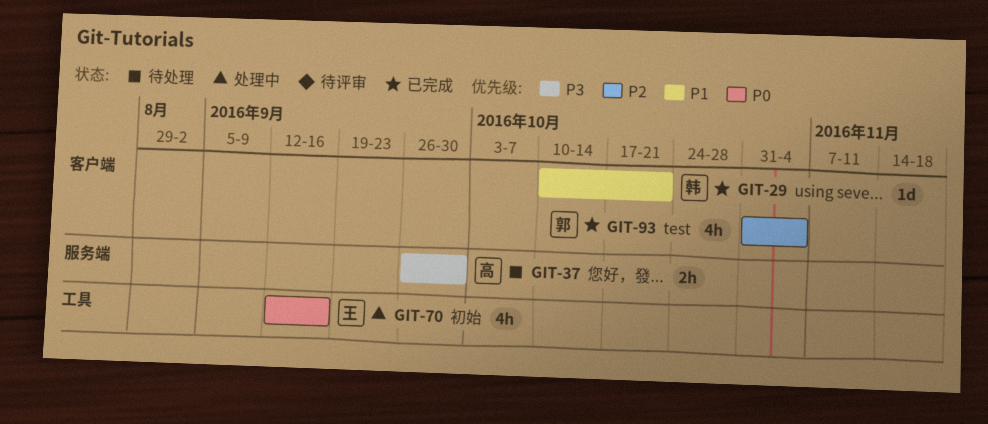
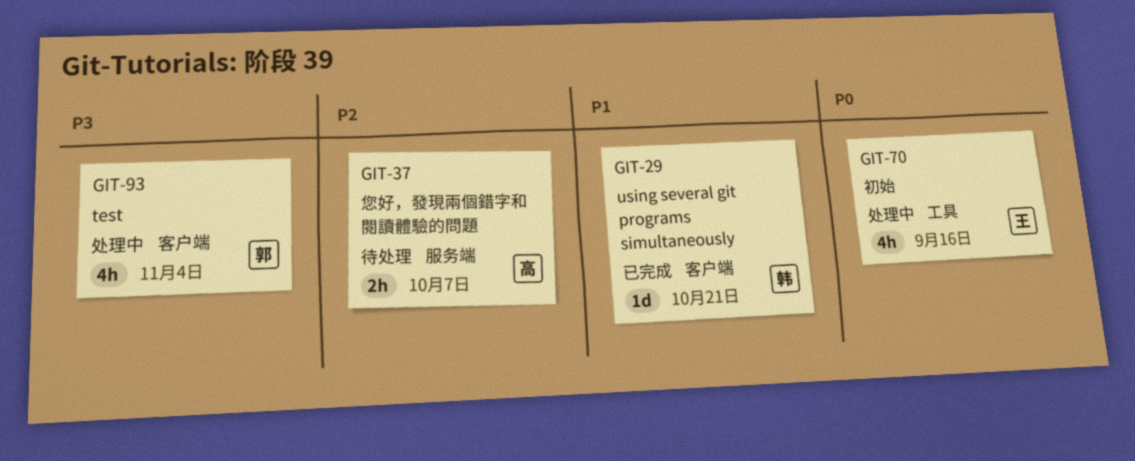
GIT-37, priority: P3 -> P2
GIT-37, due: Sep 30 -> Oct 7
GIT-93, status: 已完成 -> 处理中
GIT-93, priority: P2 -> P3

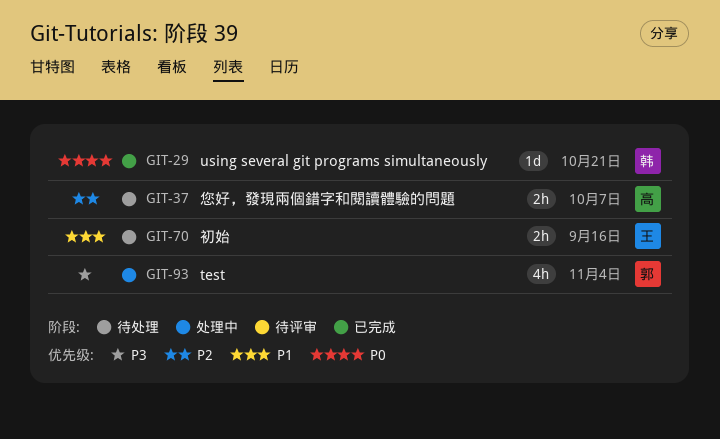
GIT-29, priority: P1 -> P0
GIT-70, status: 处理中 -> 待处理
GIT-70, priority: P0 -> P1
GIT-70, estimate: 4h -> 2h

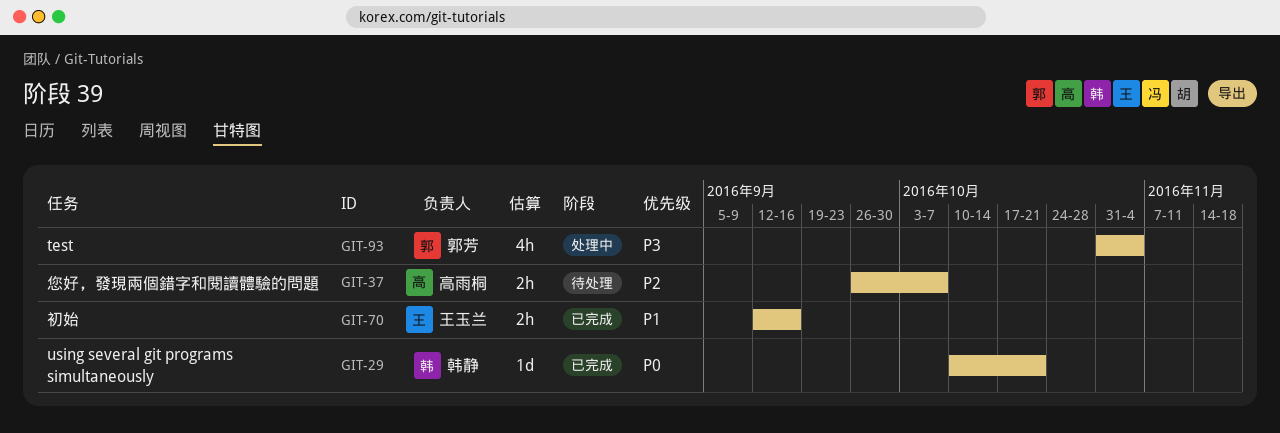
GIT-70, status: 待处理 -> 已完成

